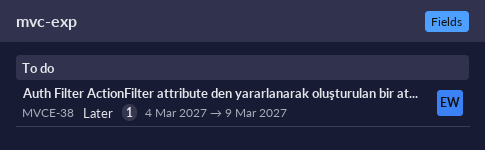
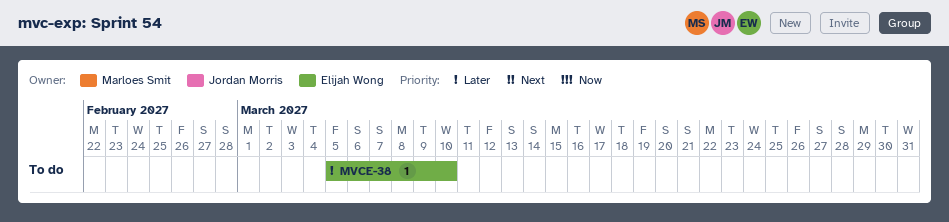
MVCE-38, start: Mar 4 -> Mar 5
MVCE-38, due: Mar 9 -> Mar 10

